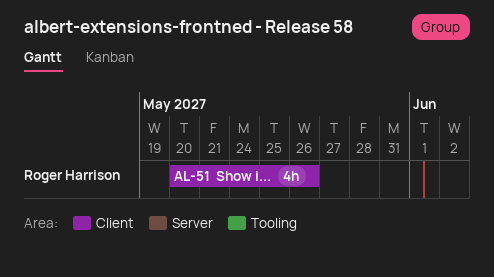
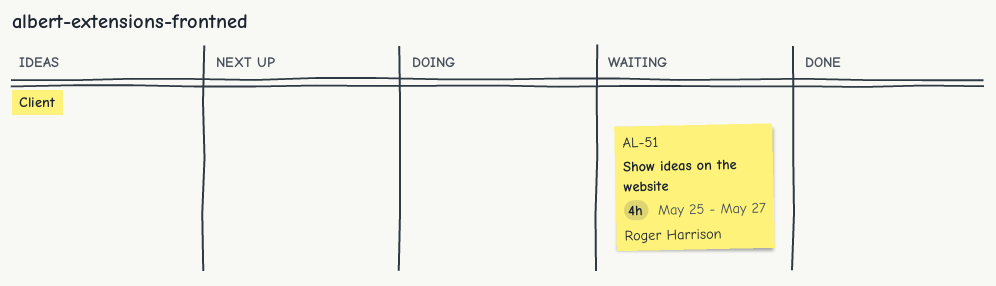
AL-51, start: May 20 -> May 25
AL-51, due: May 26 -> May 27

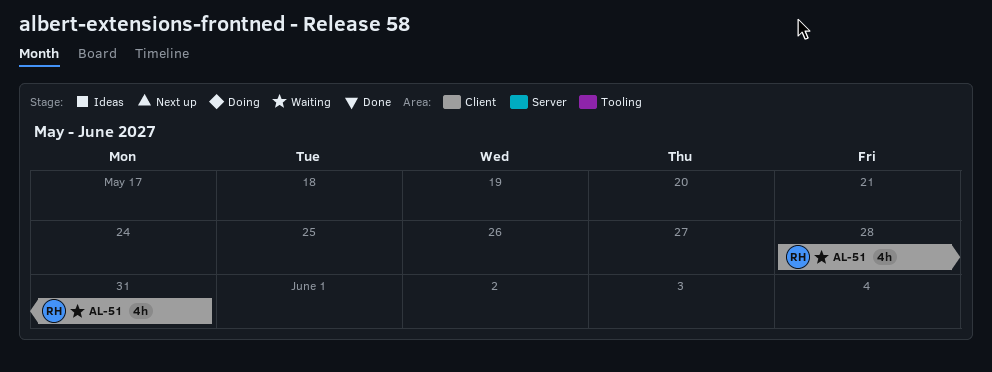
AL-51, start: May 25 -> May 28
AL-51, due: May 27 -> May 31

